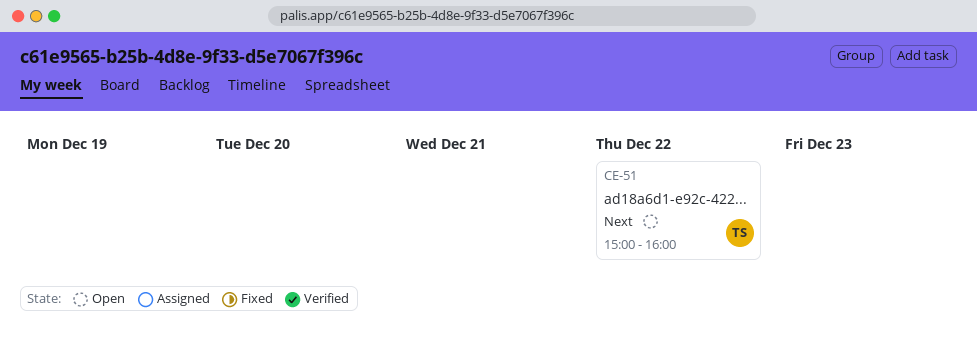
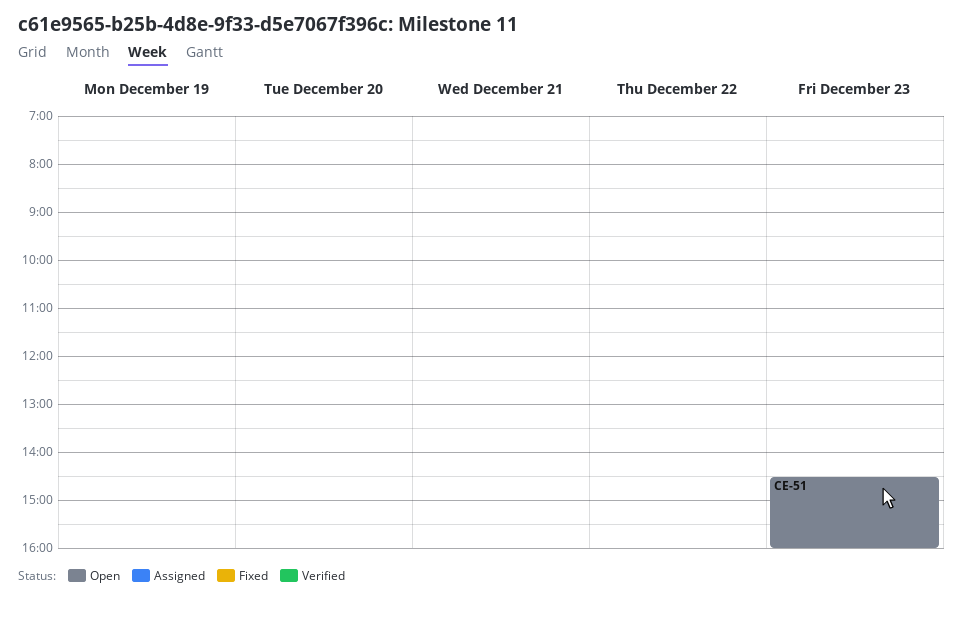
CE-51, day: Dec 22 -> Dec 23
CE-51, begins: 15:00 -> 14:30

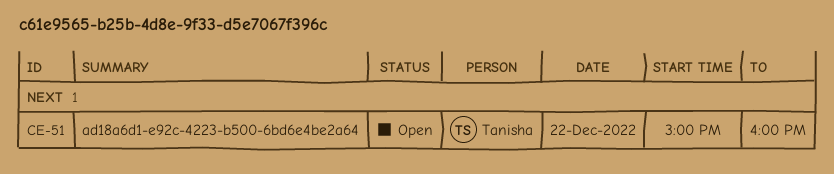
CE-51, day: Dec 23 -> Dec 22
CE-51, begins: 14:30 -> 15:00

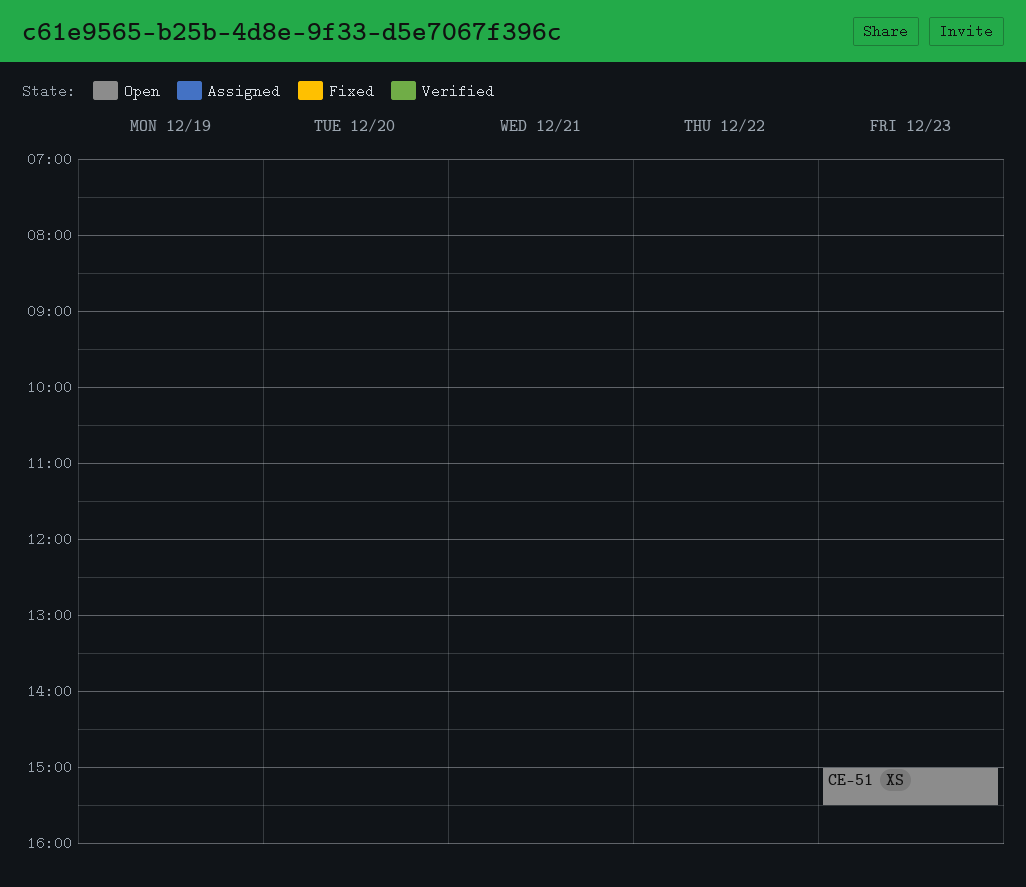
CE-51, day: Dec 22 -> Dec 23
CE-51, ends: 16:00 -> 15:30

